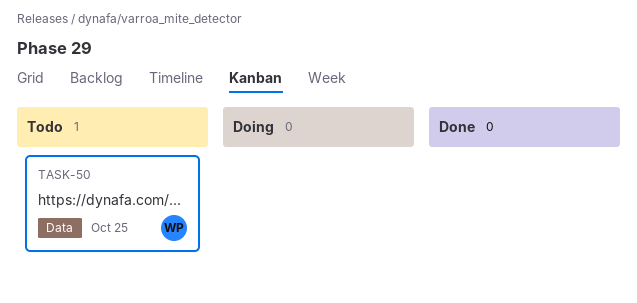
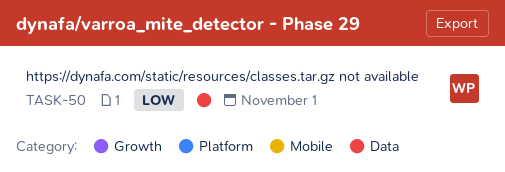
TASK-50, due: Oct 25 -> Nov 1

